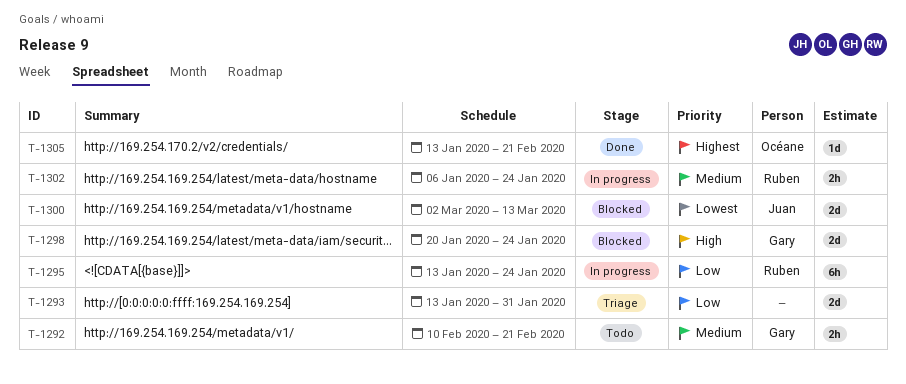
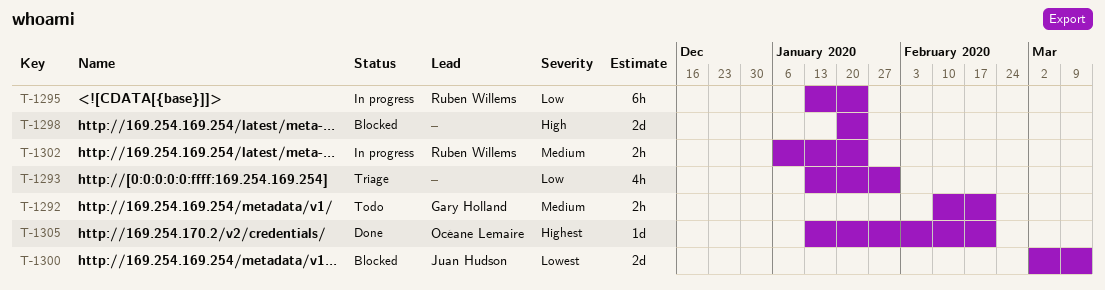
T-1293, estimate: 2d -> 4h
T-1298, owner: Gary Holland -> none

